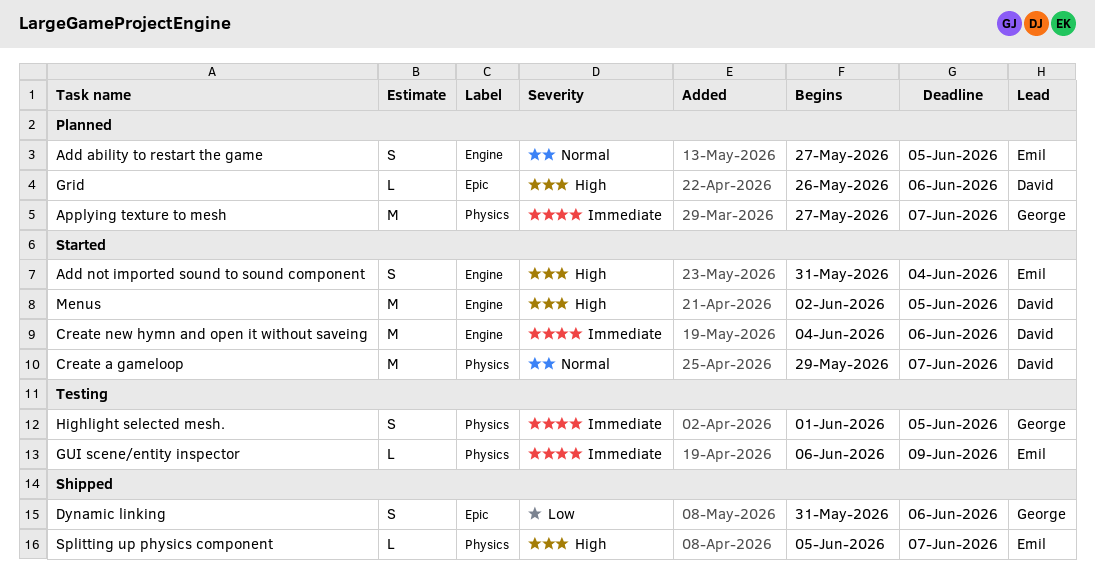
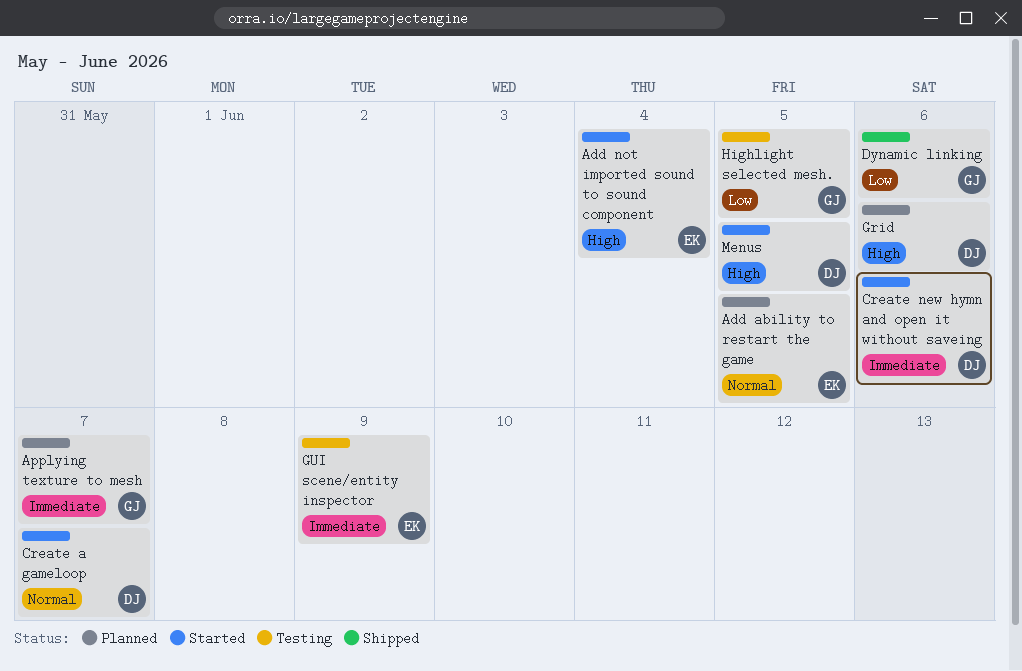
Highlight selected mesh., priority: Immediate -> Low
Splitting up physics component: present -> none

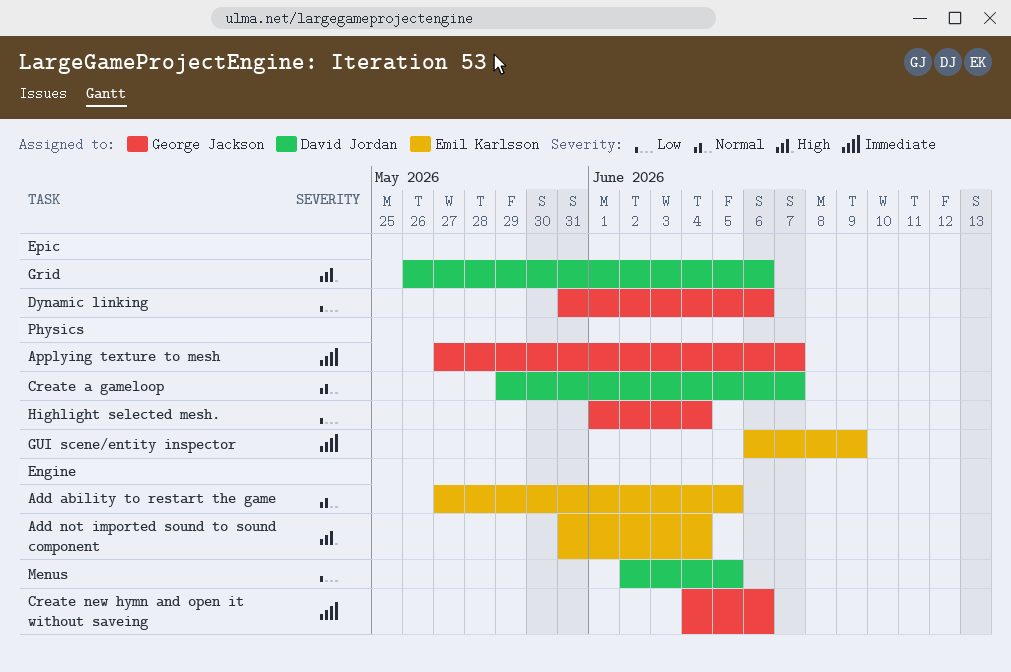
Create new hymn and open it without saveing, owner: David Jordan -> George Jackson
Highlight selected mesh., due: Jun 5 -> Jun 4
Menus, priority: High -> Low

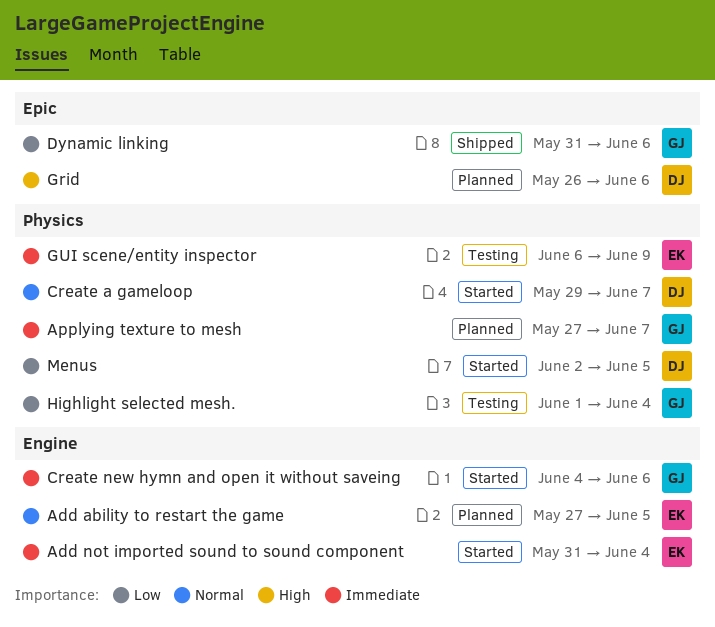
Add not imported sound to sound component, priority: High -> Immediate
Menus, label: Engine -> Physics

